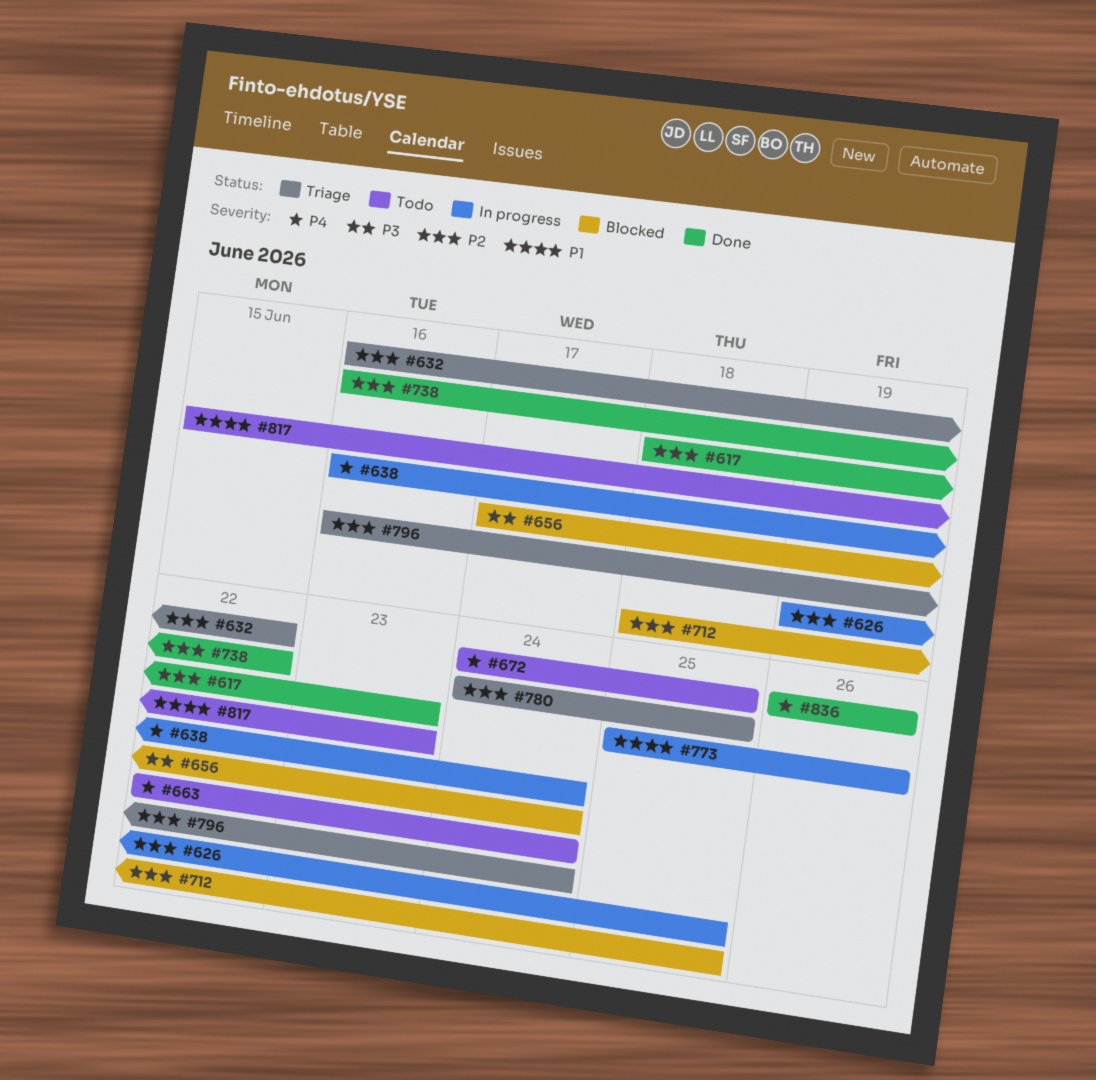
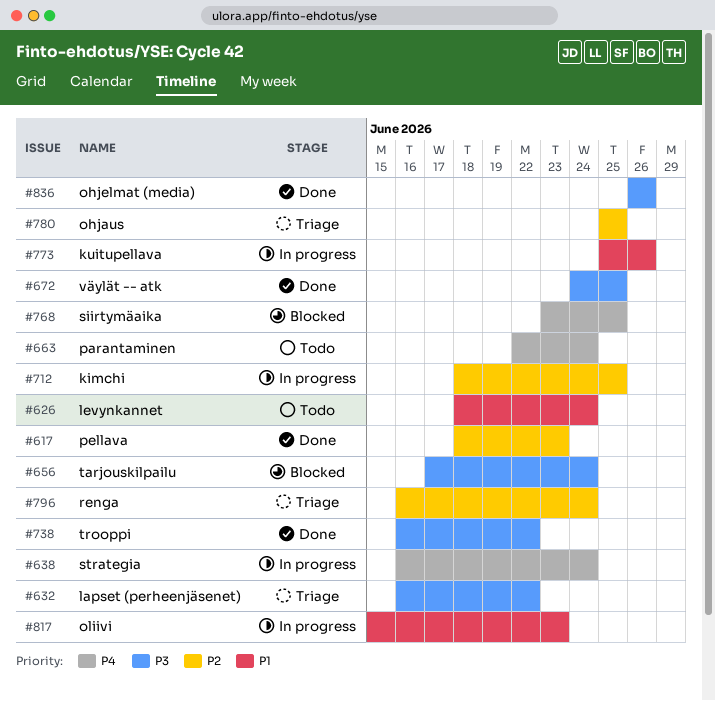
#626, status: In progress -> Todo
#626, priority: P2 -> P1
#626, start: Jun 19 -> Jun 18
#626, due: Jun 25 -> Jun 24
#632, priority: P2 -> P3
#672, status: Todo -> Done
#672, priority: P4 -> P3
#712, status: Blocked -> In progress
#738, priority: P2 -> P3
#768: none -> present
#780, start: Jun 24 -> Jun 25
#817, status: Todo -> In progress
#836, priority: P4 -> P3

